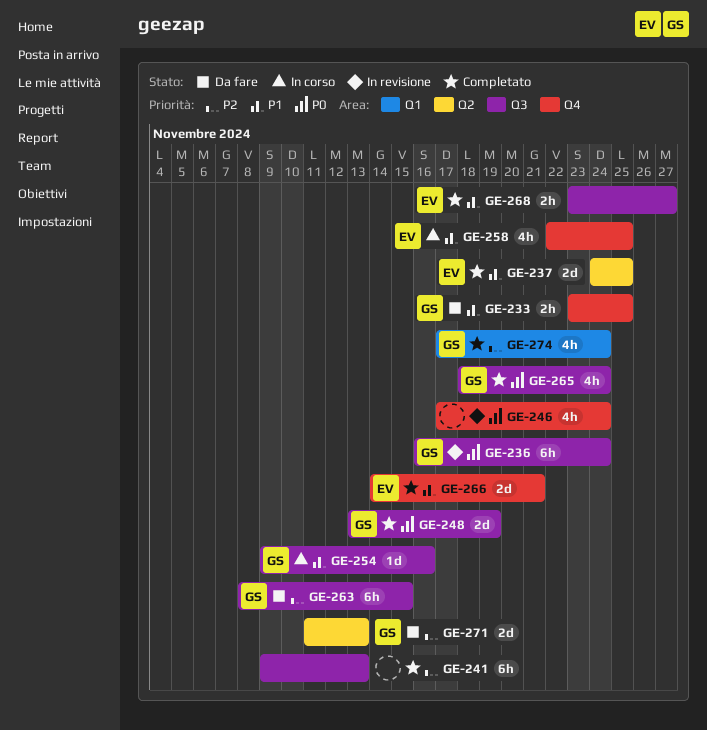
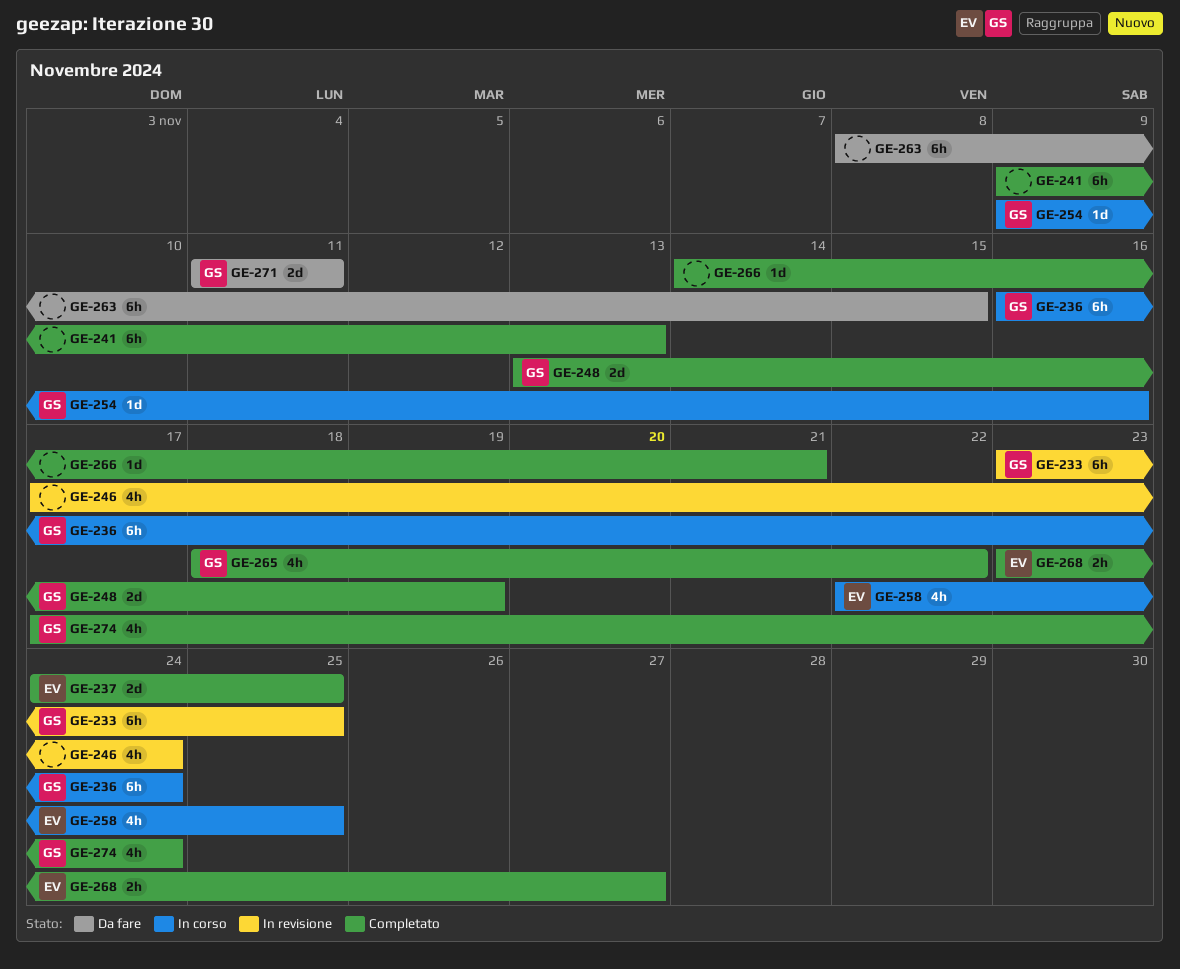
GE-233, status: Da fare -> In revisione
GE-233, estimate: 2h -> 6h
GE-236, status: In revisione -> In corso
GE-263, owner: GS -> none
GE-265, due: Nov 24 -> Nov 22
GE-266, owner: EV -> none
GE-266, estimate: 2d -> 1d
GE-271, due: Nov 13 -> Nov 11

